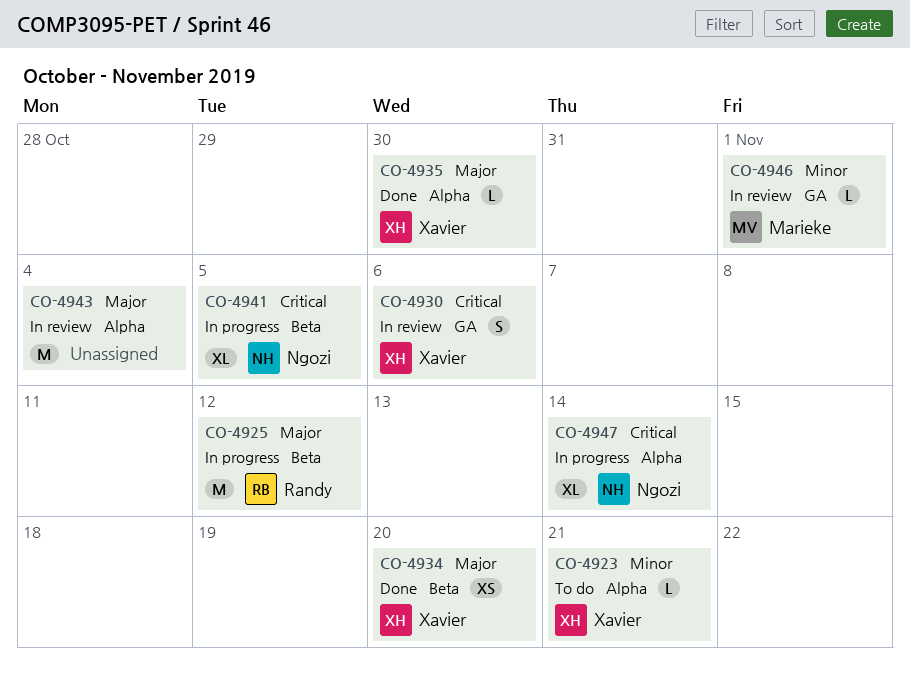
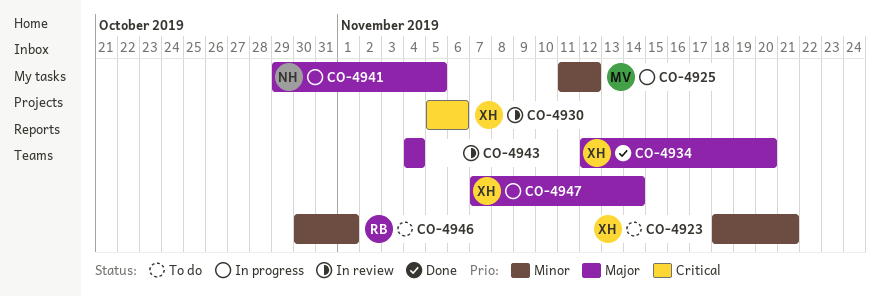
CO-4925, owner: Randy -> Marieke
CO-4925, priority: Major -> Minor
CO-4935: present -> none
CO-4941, priority: Critical -> Major
CO-4946, status: In review -> To do
CO-4946, owner: Marieke -> Randy
CO-4947, owner: Ngozi -> Xavier
CO-4947, priority: Critical -> Major

